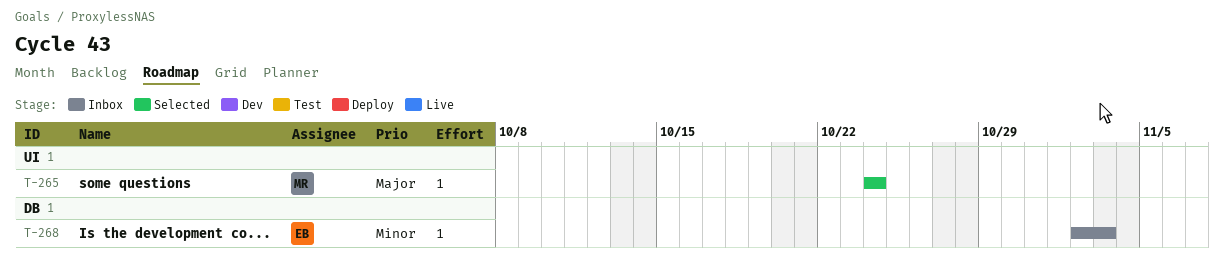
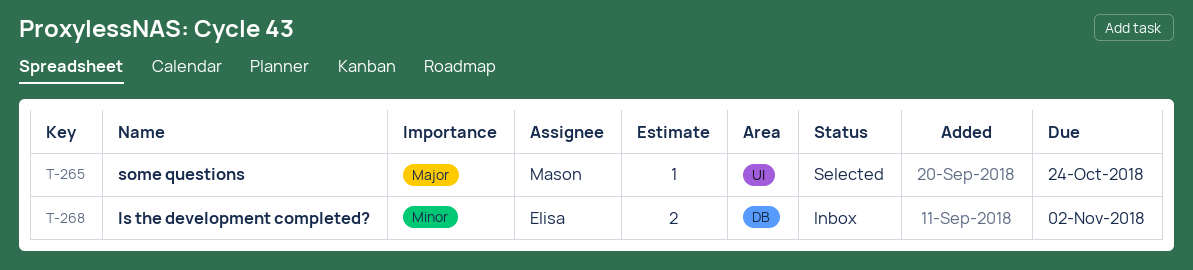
T-268, estimate: 1 -> 2
T-268, due: Nov 3 -> Nov 2

